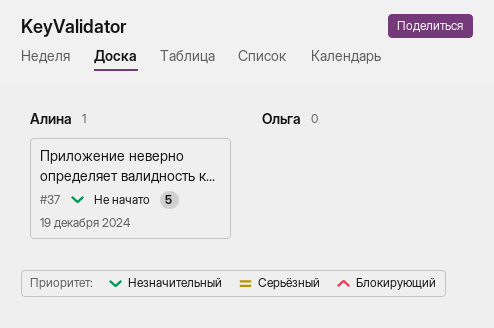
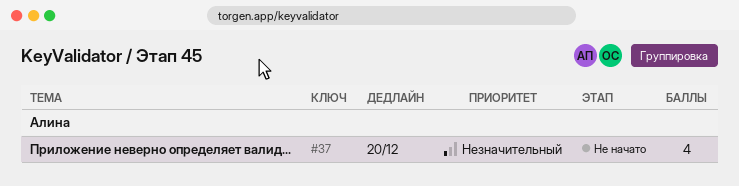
#37, estimate: 5 -> 4
#37, due: Dec 19 -> Dec 20

